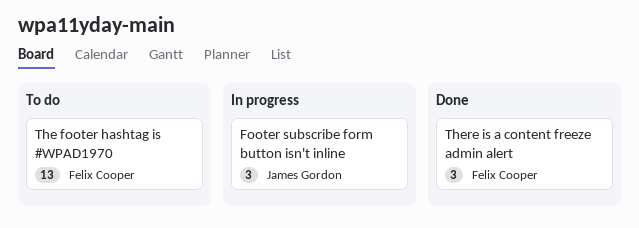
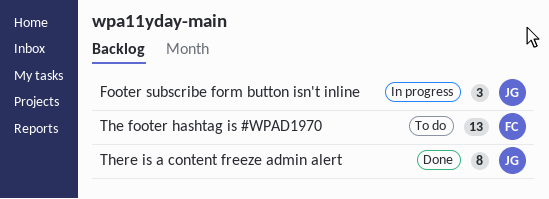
There is a content freeze admin alert, owner: Felix Cooper -> James Gordon
There is a content freeze admin alert, estimate: 3 -> 8

